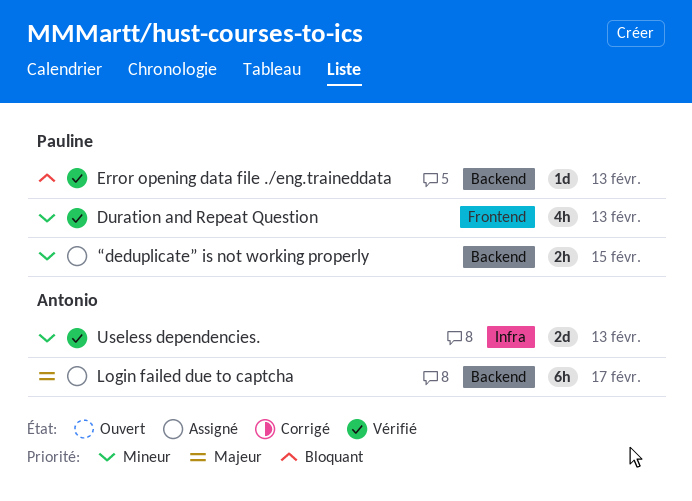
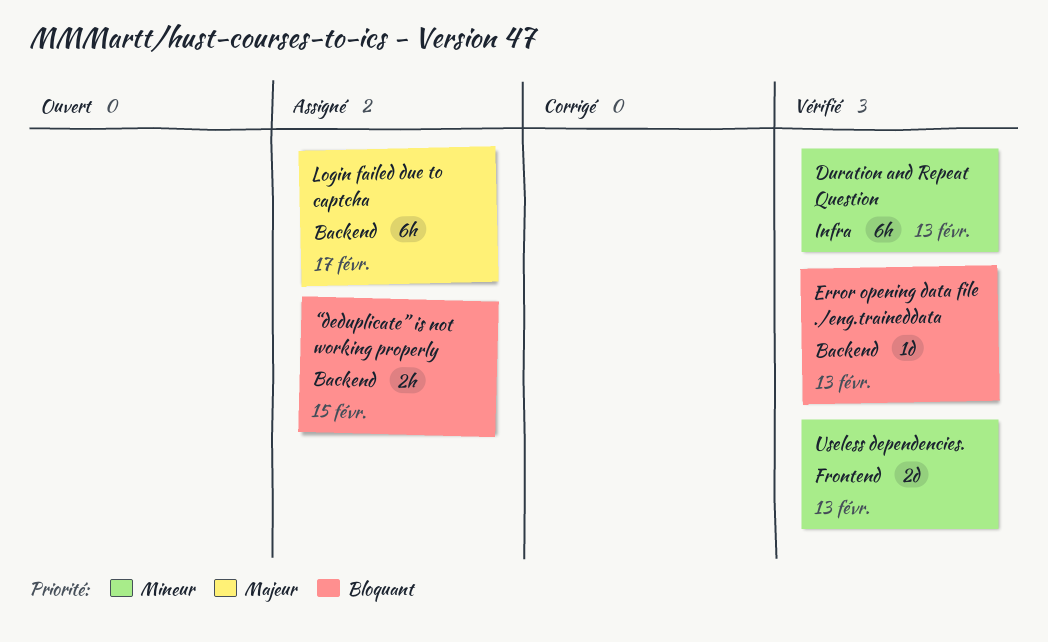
Duration and Repeat Question, label: Frontend -> Infra
Duration and Repeat Question, estimate: 4h -> 6h
Useless dependencies., label: Infra -> Frontend
“deduplicate” is not working properly, priority: Mineur -> Bloquant

